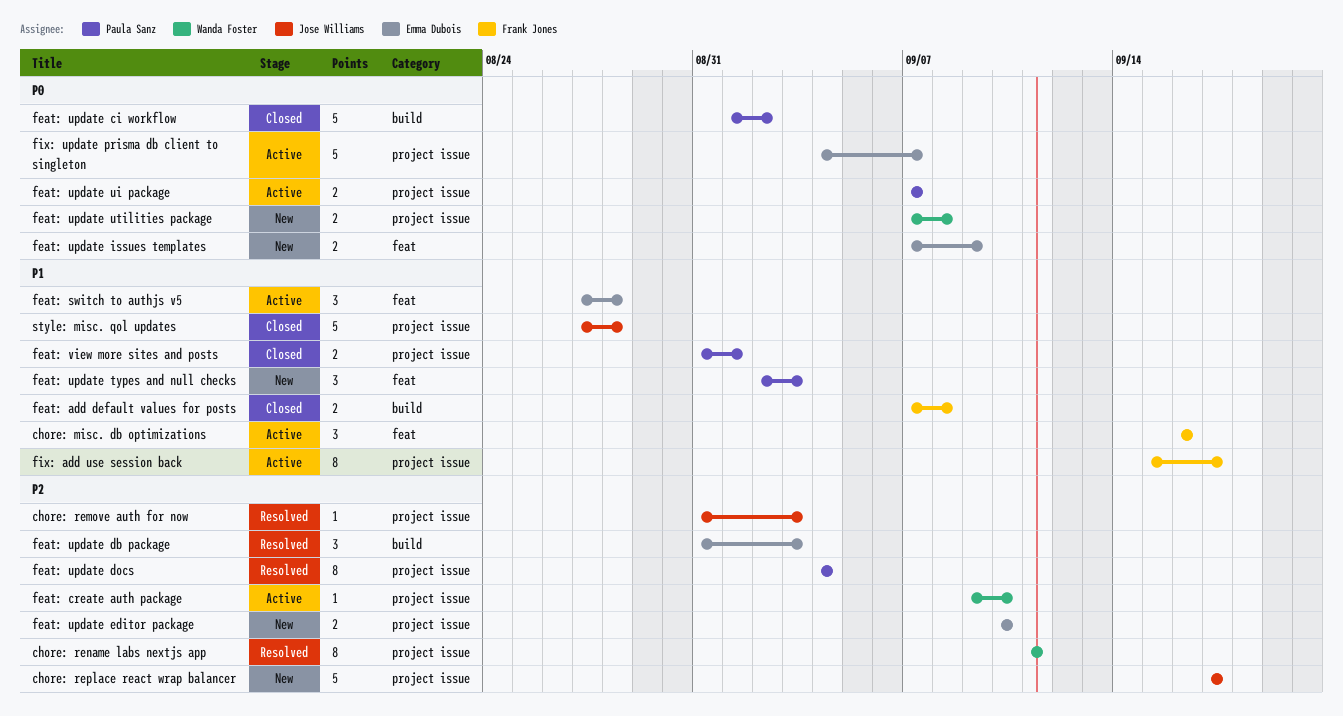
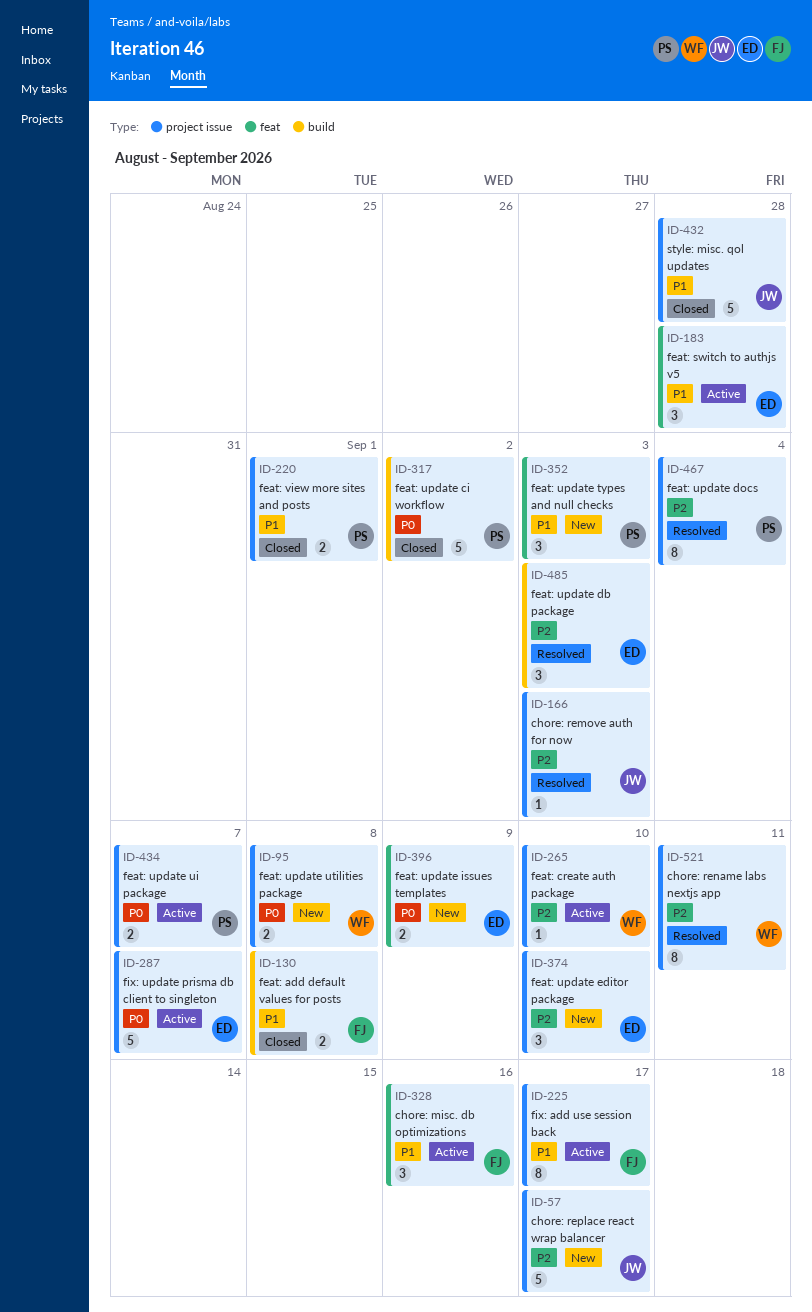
feat: update editor package, estimate: 2 -> 3

